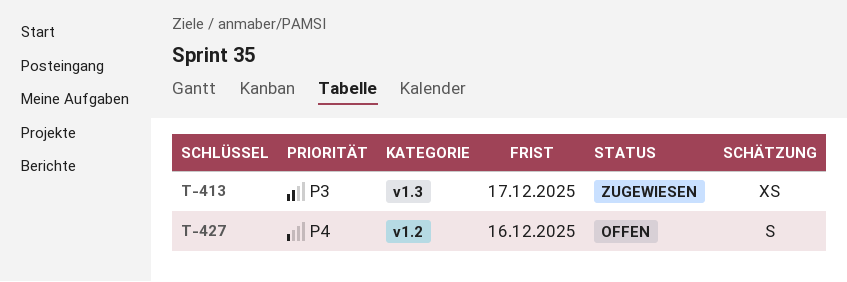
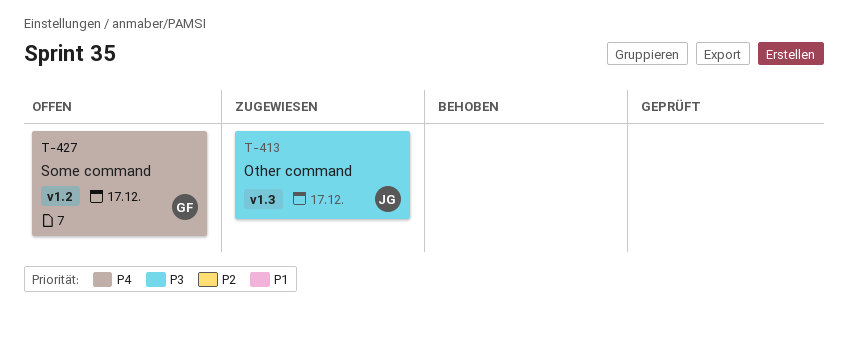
T-427, due: Dec 16 -> Dec 17

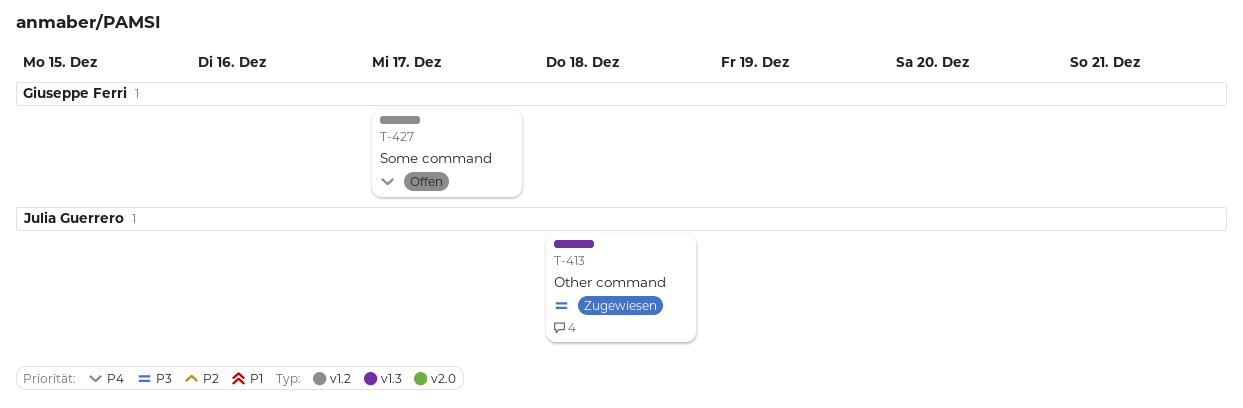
T-413, due: Dec 17 -> Dec 18

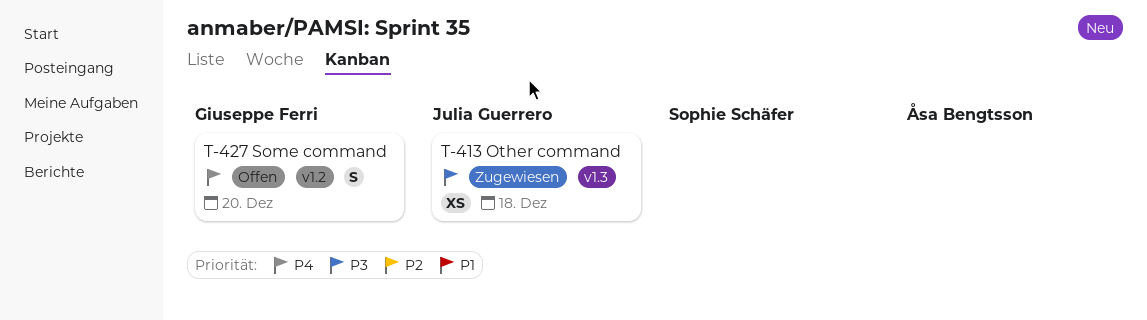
T-427, due: Dec 17 -> Dec 20

